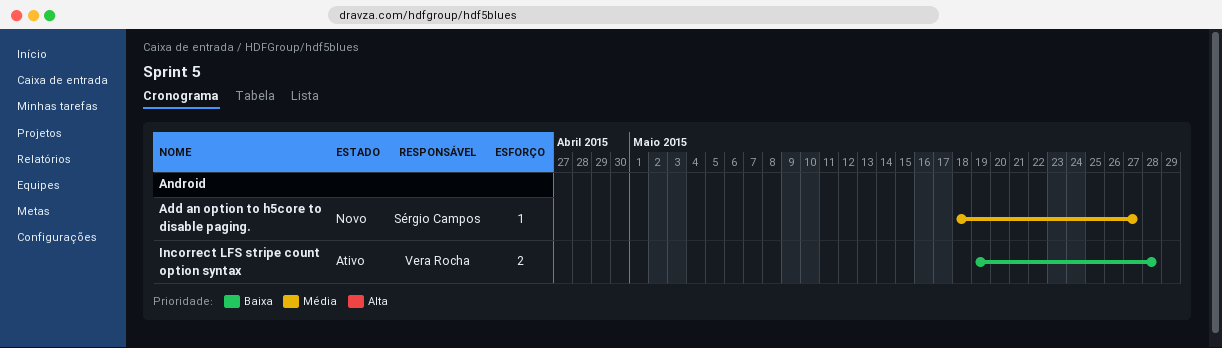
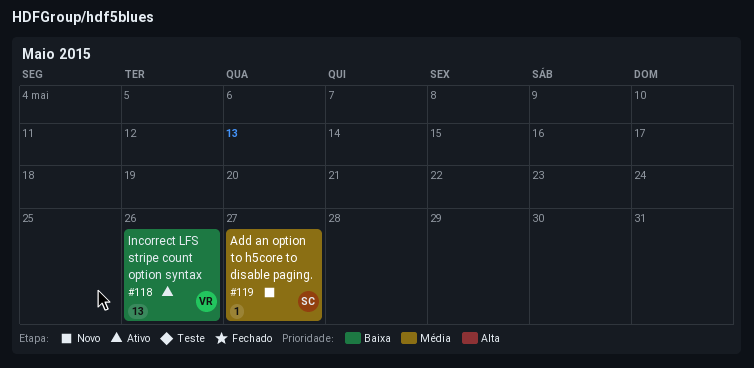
Incorrect LFS stripe count option syntax, estimate: 2 -> 13
Incorrect LFS stripe count option syntax, due: May 28 -> May 26

